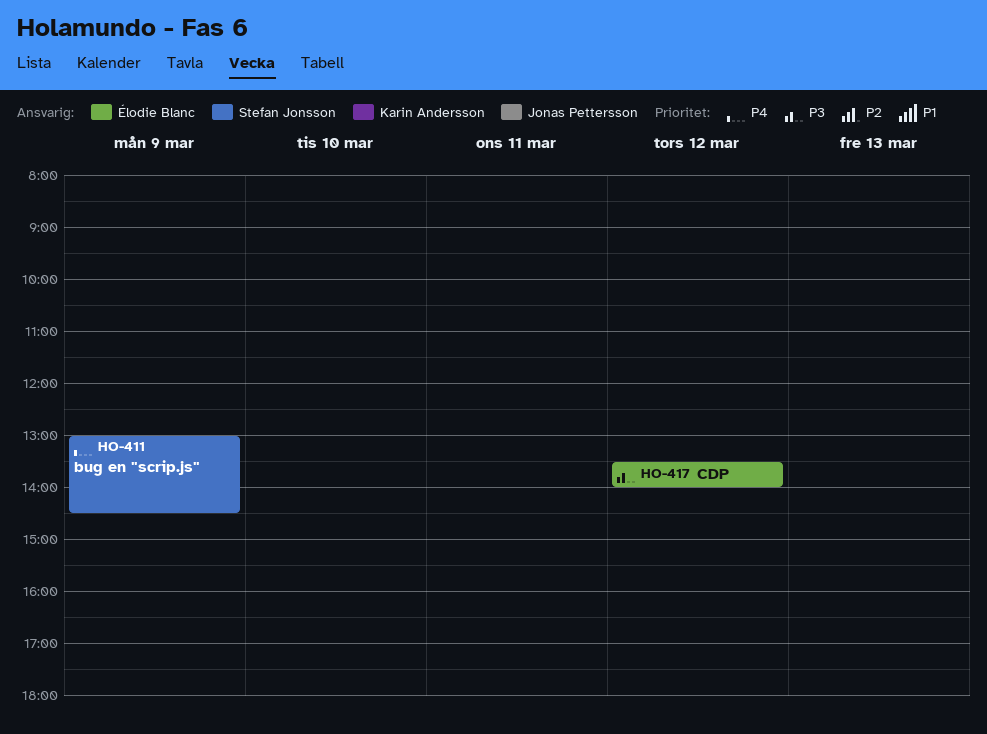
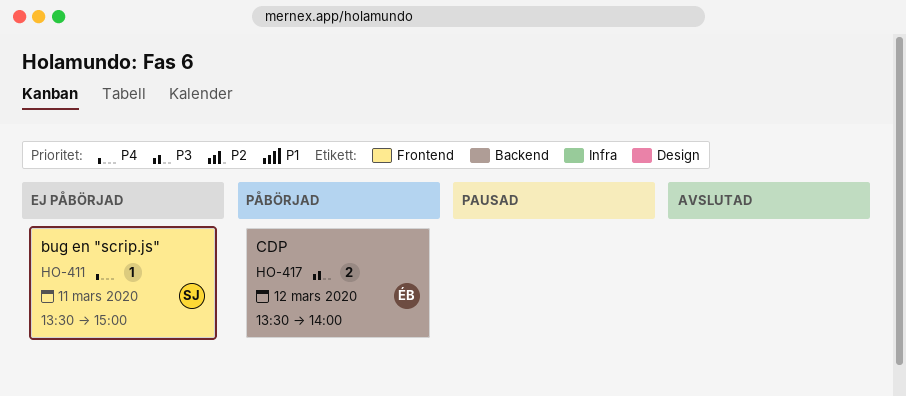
HO-411, day: Mar 9 -> Mar 11
HO-411, begins: 13:00 -> 13:30
HO-411, ends: 14:30 -> 15:00

